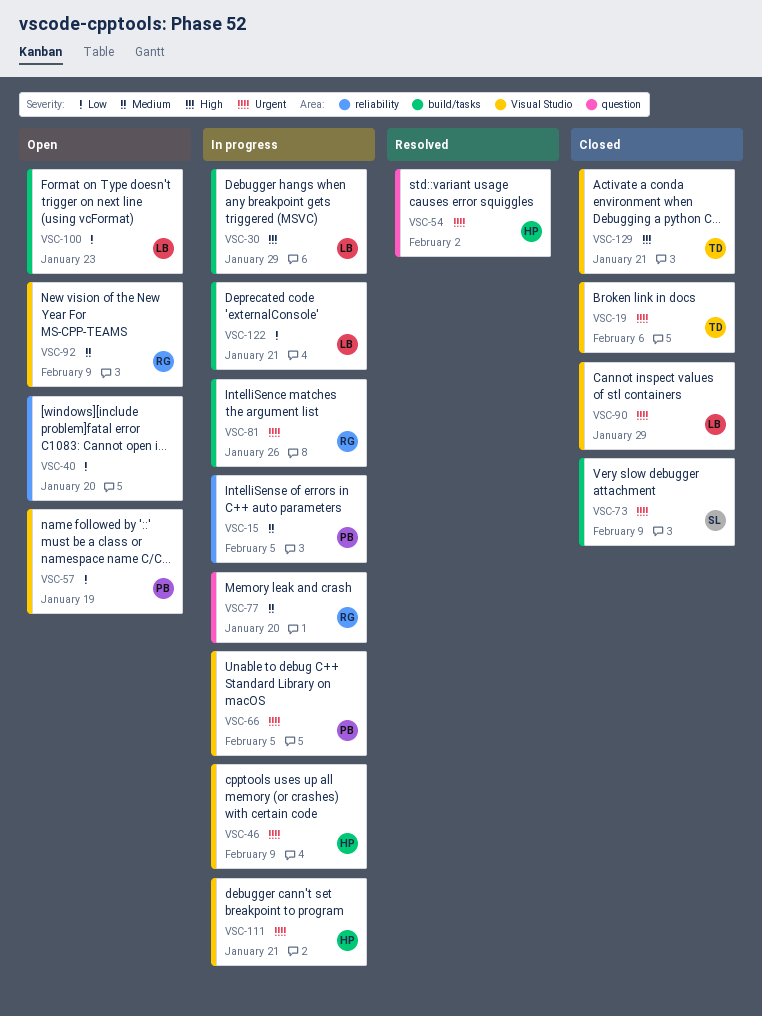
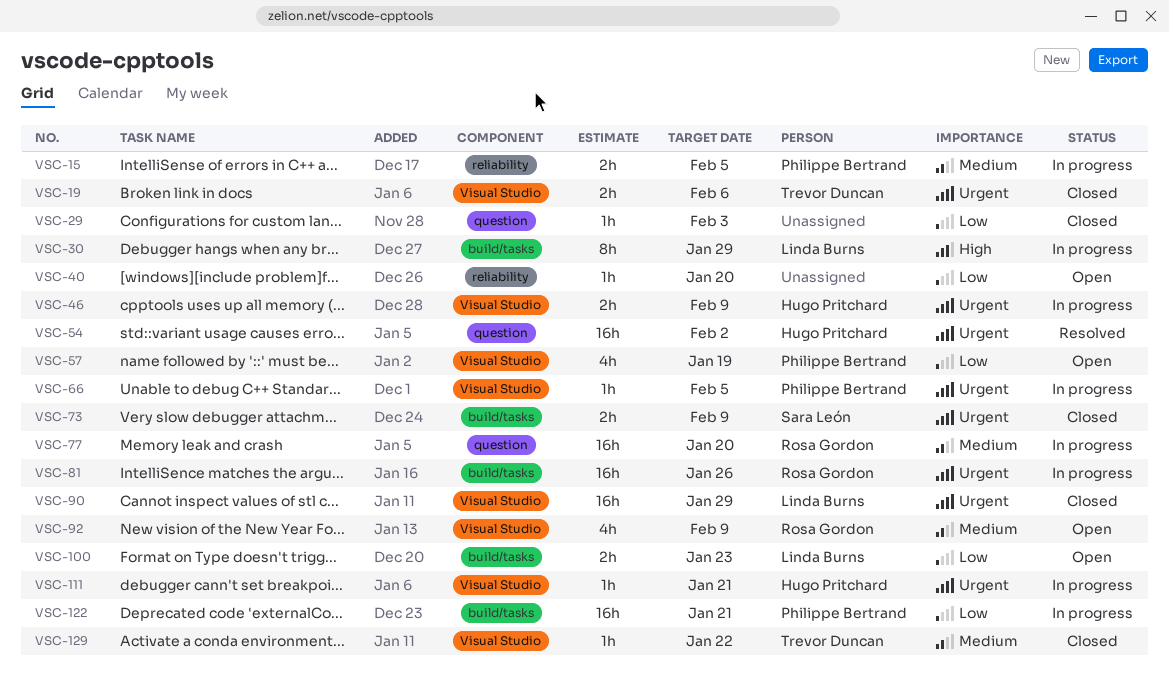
VSC-29: none -> present
VSC-122, owner: Linda Burns -> Philippe Bertrand
VSC-129, priority: High -> Medium
VSC-129, due: Jan 21 -> Jan 22

